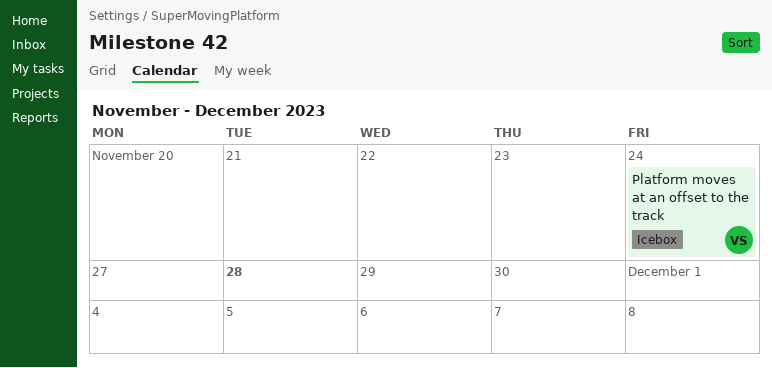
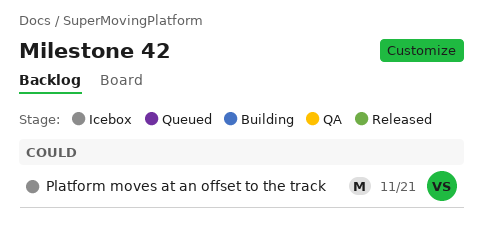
Platform moves at an offset to the track, due: Nov 24 -> Nov 21

